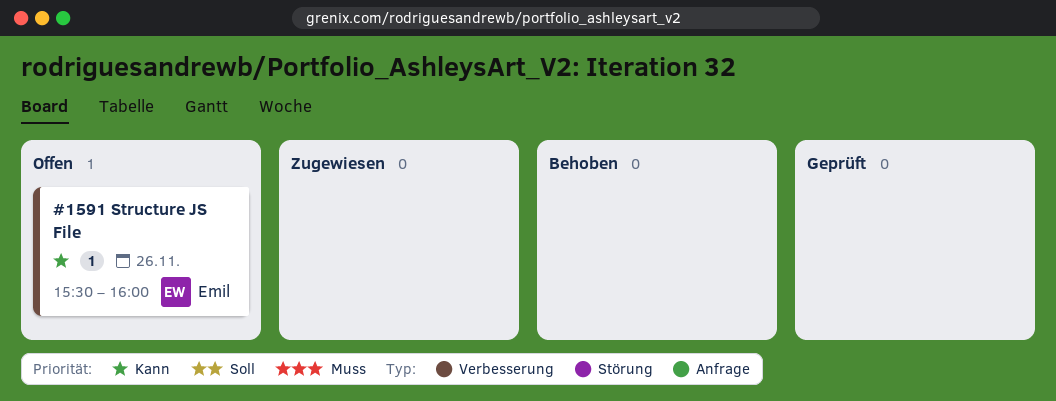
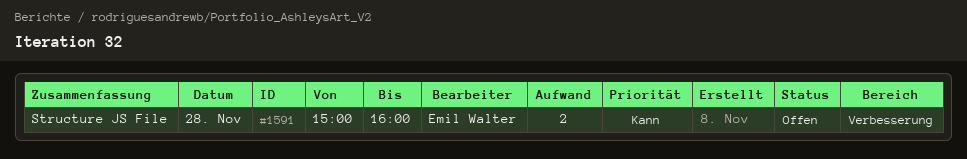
#1591, estimate: 1 -> 2
#1591, day: Nov 26 -> Nov 28
#1591, begins: 15:30 -> 15:00

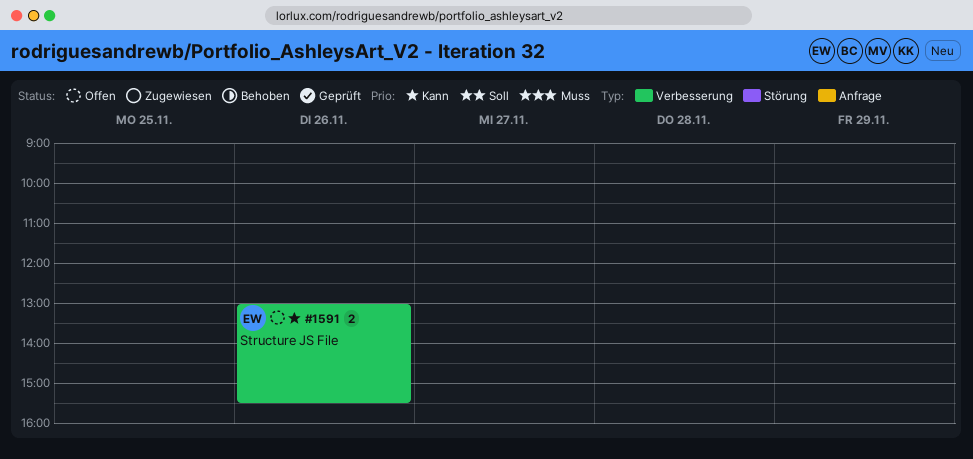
#1591, day: Nov 28 -> Nov 26
#1591, begins: 15:00 -> 13:00
#1591, ends: 16:00 -> 15:30

